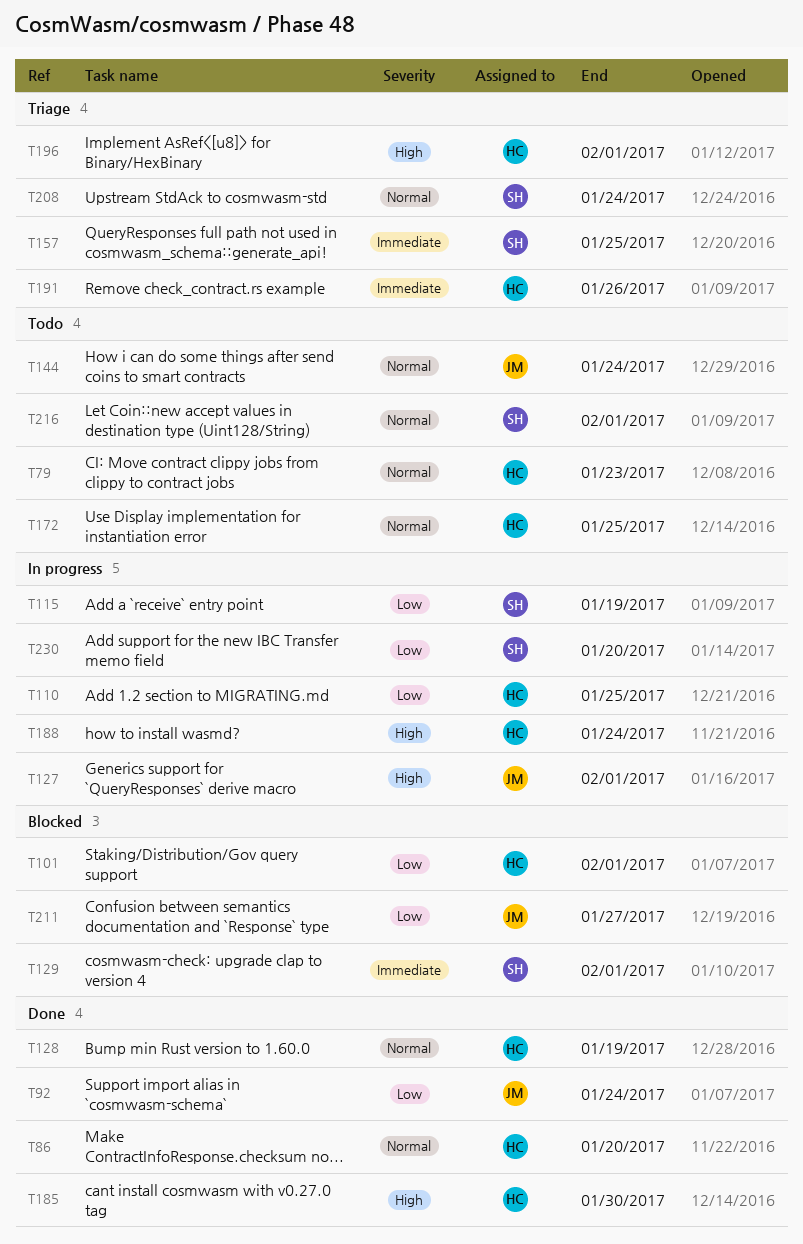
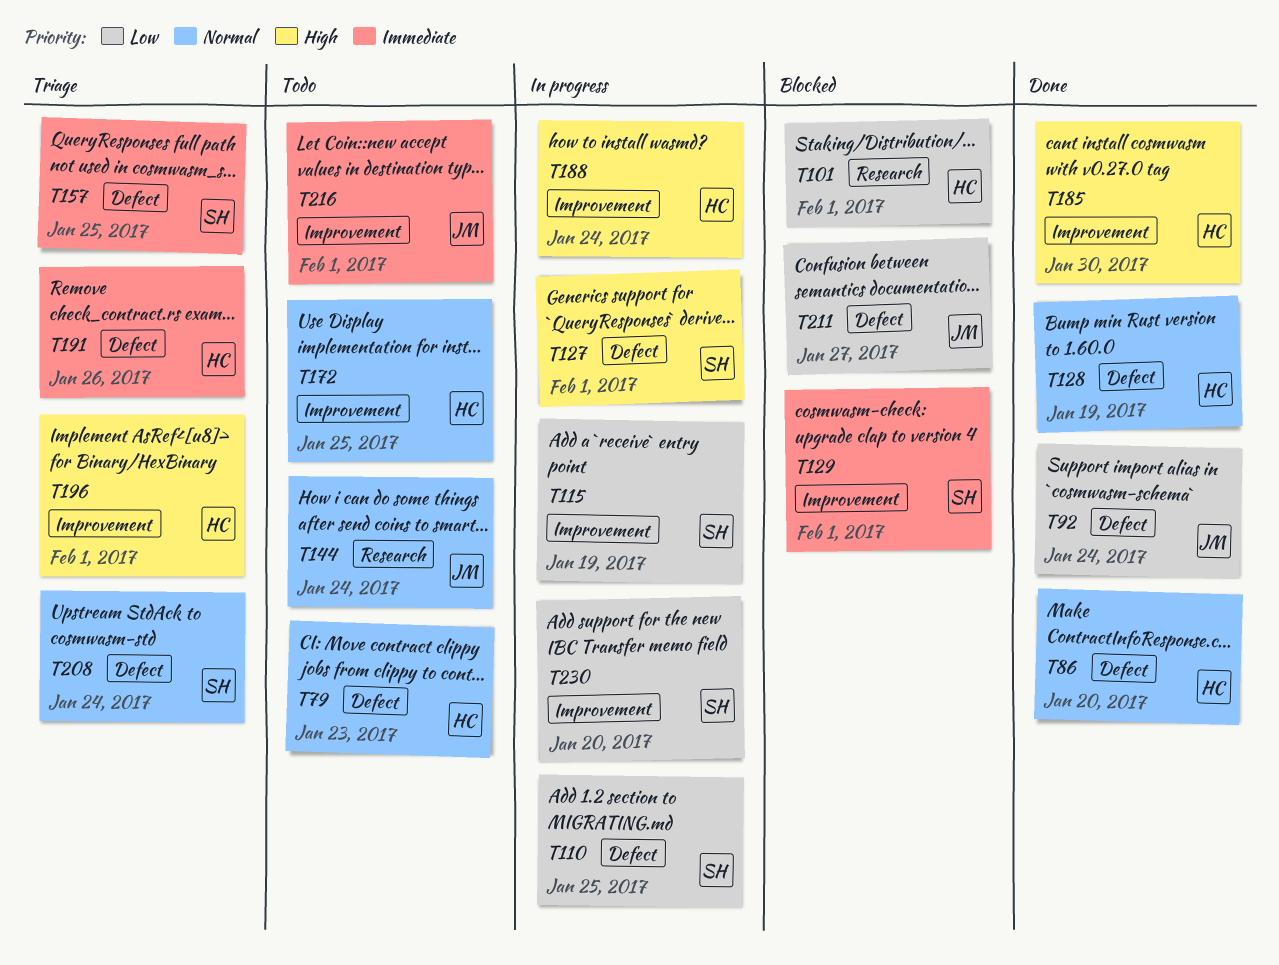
T110, owner: HC -> SH
T127, owner: JM -> SH
T216, owner: SH -> JM
T216, priority: Normal -> Immediate

